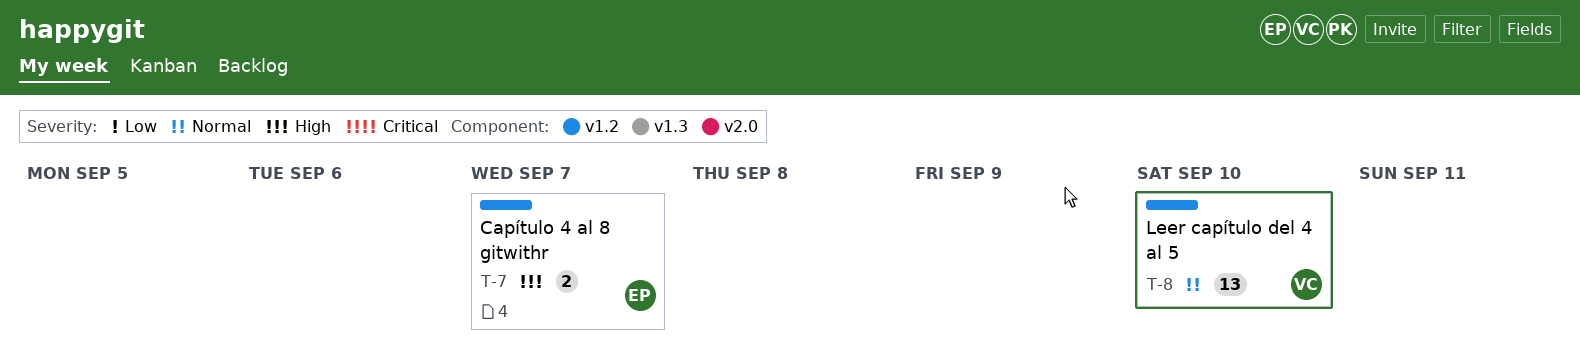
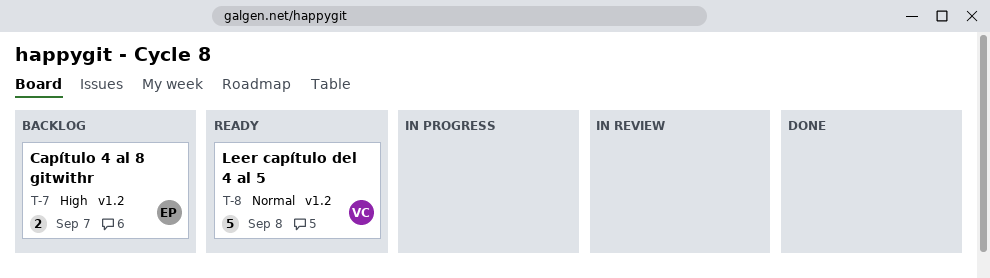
T-8, estimate: 13 -> 5
T-8, due: Sep 10 -> Sep 8

